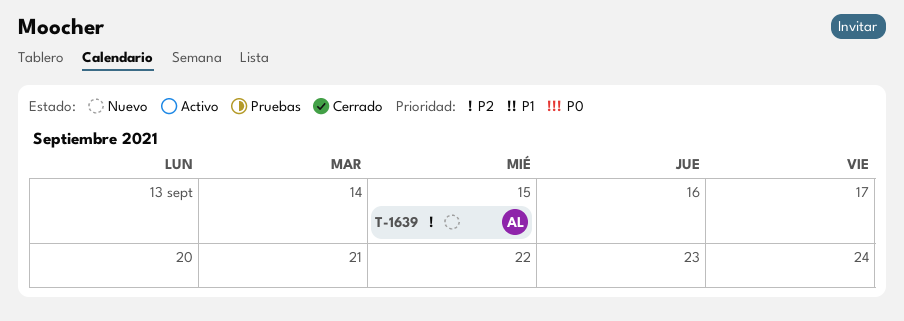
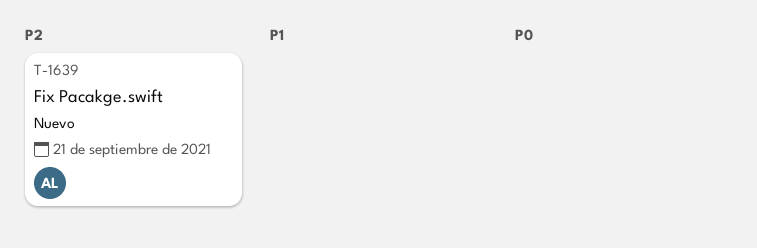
T-1639, due: Sep 15 -> Sep 21

